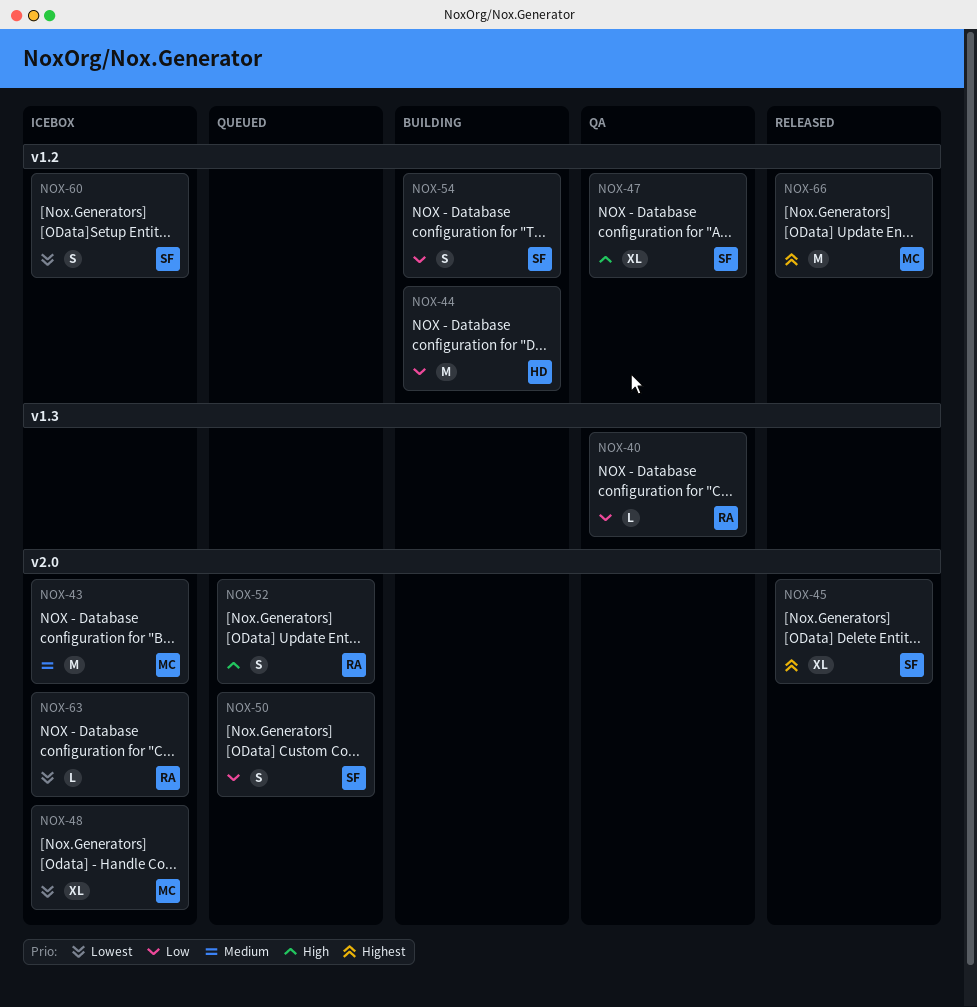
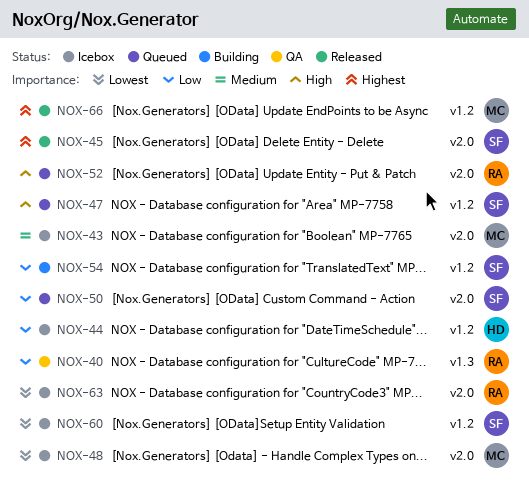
NOX-44, status: Building -> Icebox
NOX-47, status: QA -> Queued

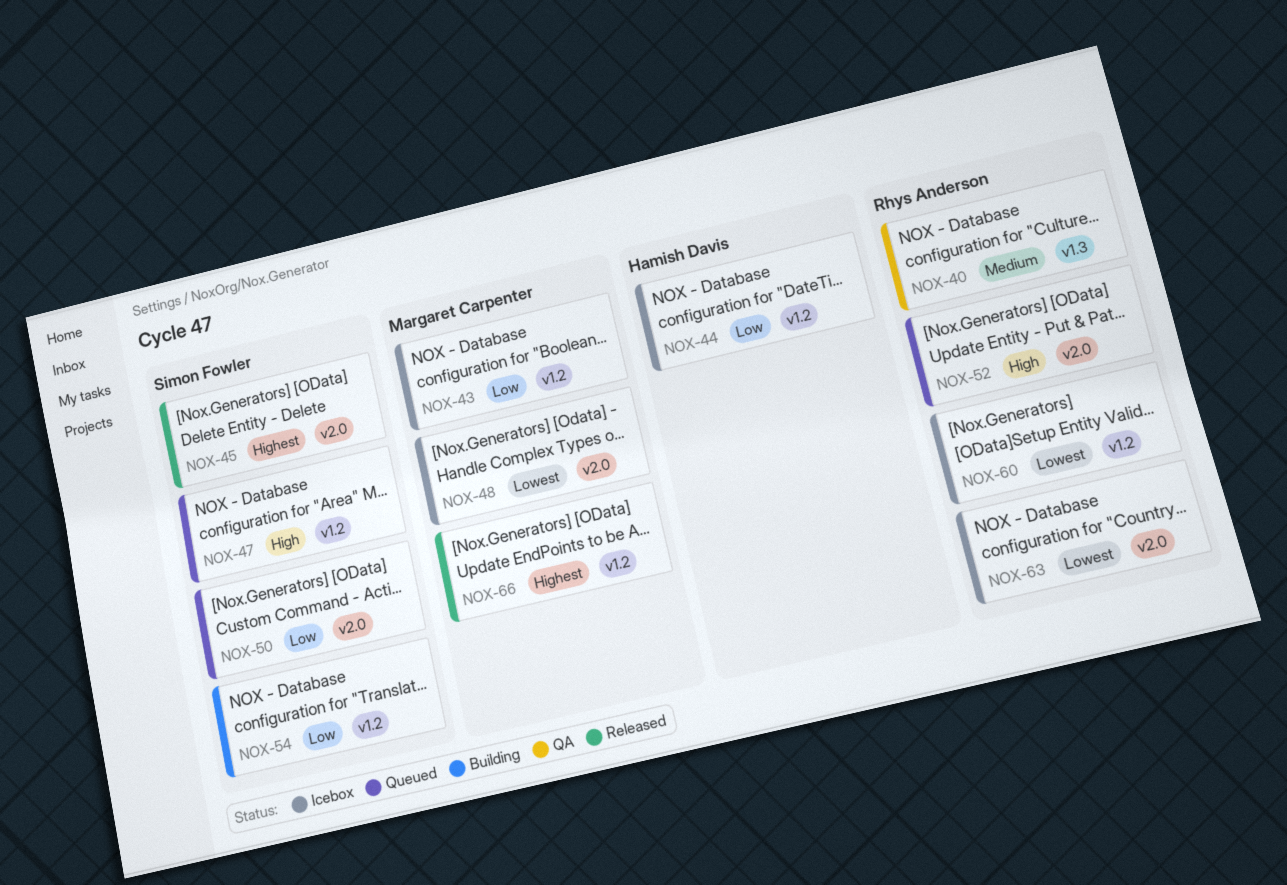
NOX-40, priority: Low -> Medium
NOX-43, priority: Medium -> Low
NOX-43, label: v2.0 -> v1.2
NOX-60, owner: Simon Fowler -> Rhys Anderson

